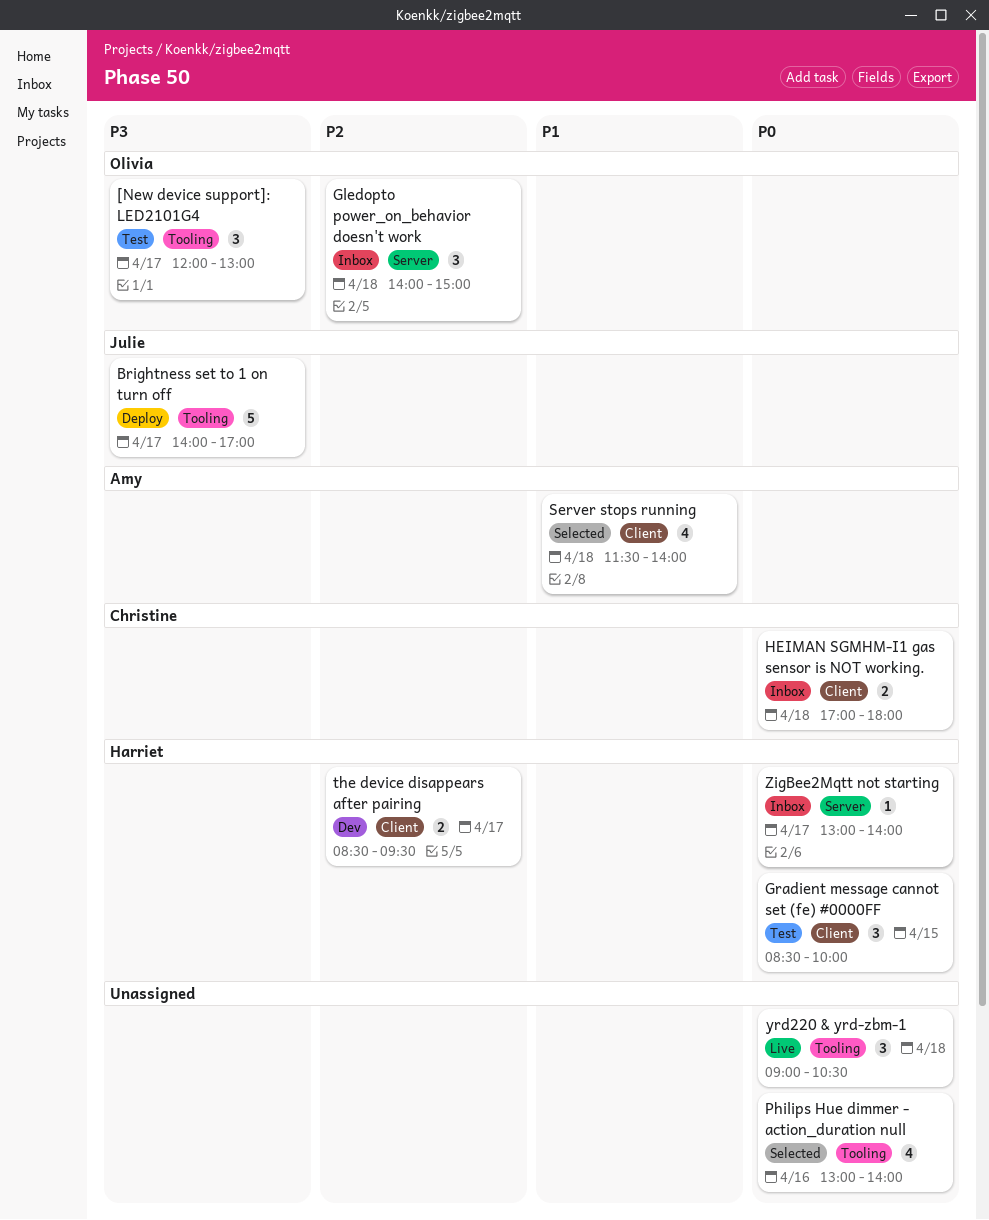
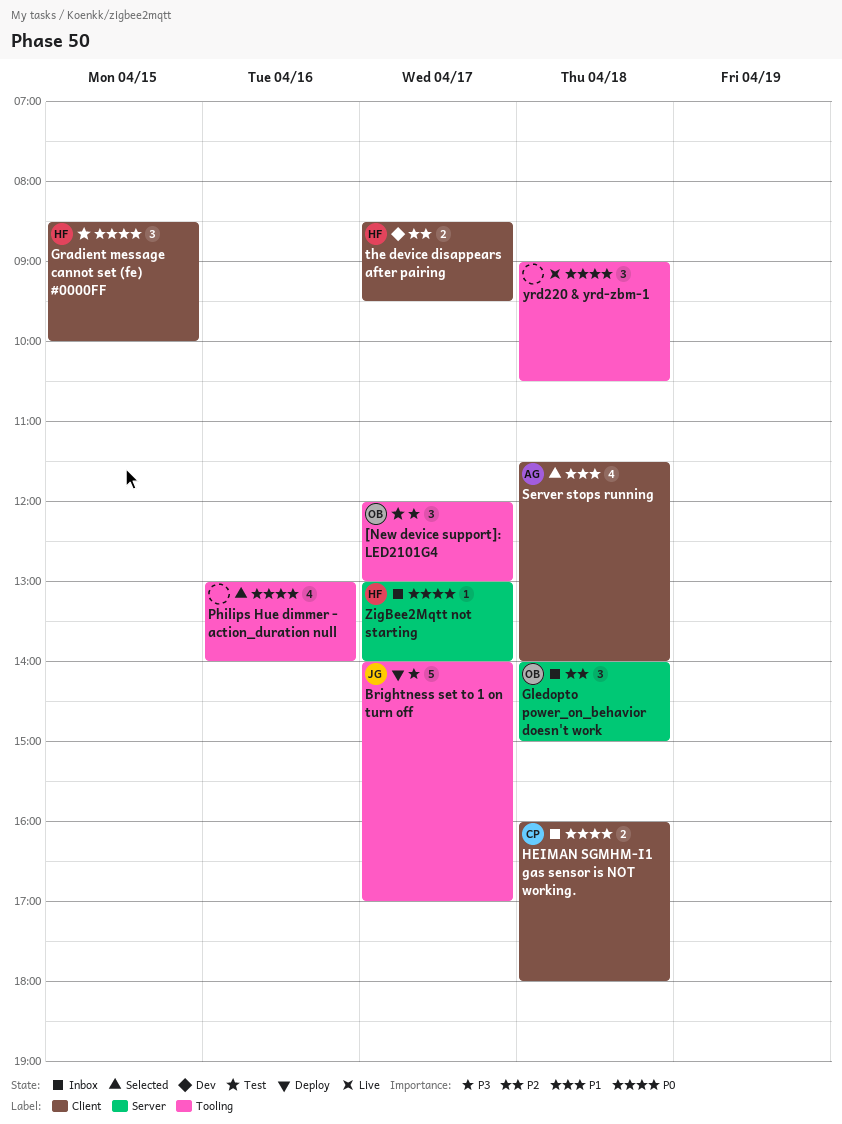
HEIMAN SGMHM-I1 gas sensor is NOT working., begins: 17:00 -> 16:00

